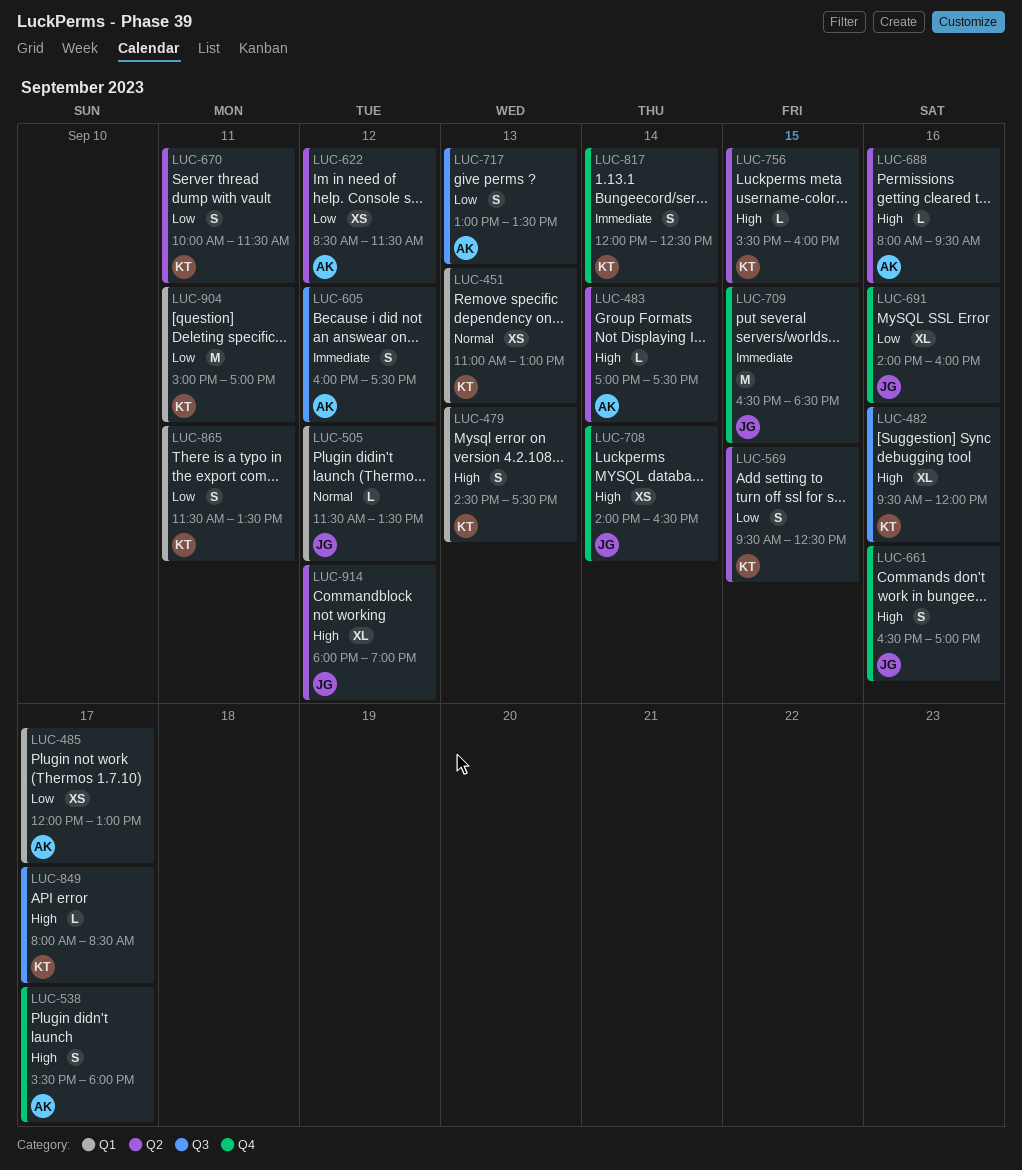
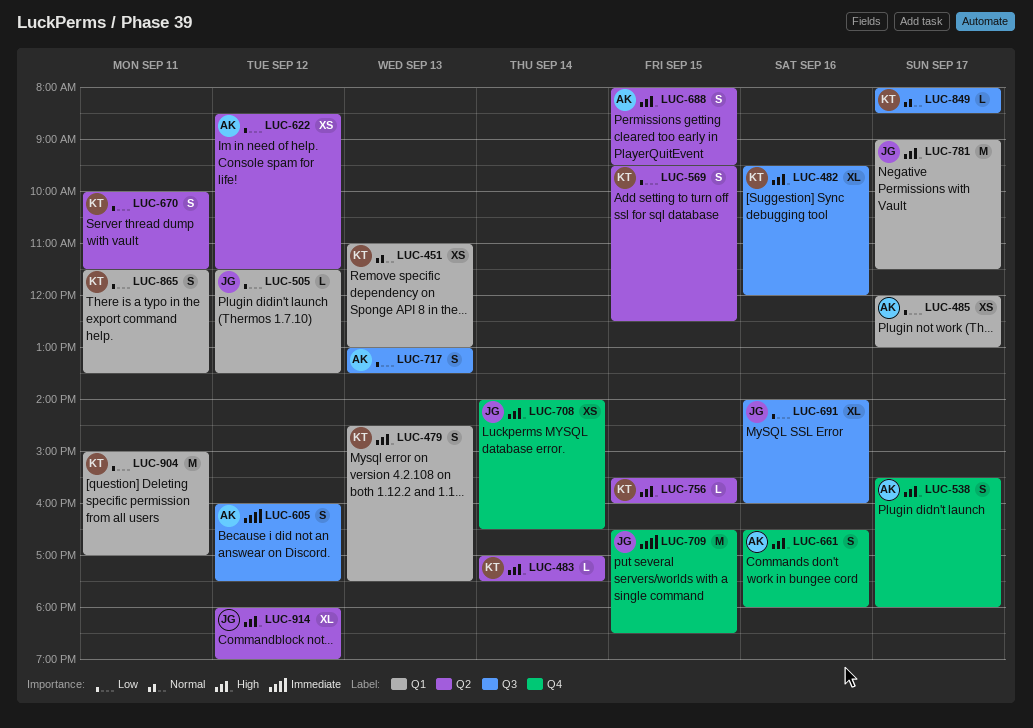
LUC-483, owner: AK -> KT
LUC-505, priority: Normal -> Low
LUC-661, owner: JG -> AK
LUC-661, ends: 17:00 -> 18:00
LUC-688, estimate: L -> S
LUC-688, day: Sep 16 -> Sep 15
LUC-691, label: Q4 -> Q3
LUC-781: none -> present
LUC-817: present -> none
LUC-849, priority: High -> Normal

